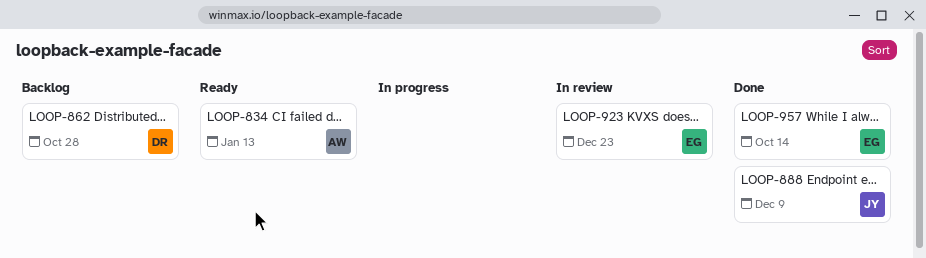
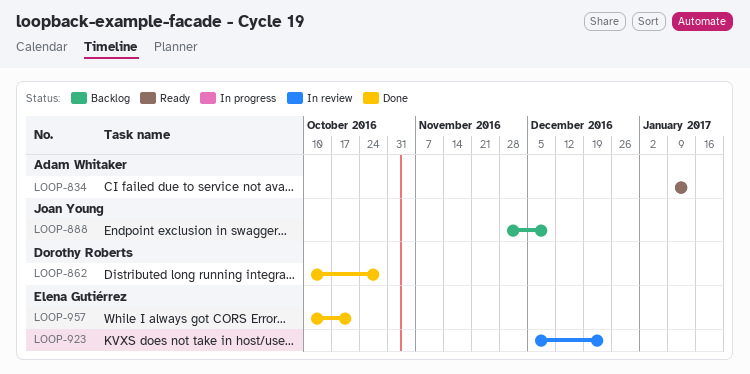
LOOP-862, status: Backlog -> Done
LOOP-888, status: Done -> Backlog
LOOP-957, due: Oct 14 -> Oct 21

